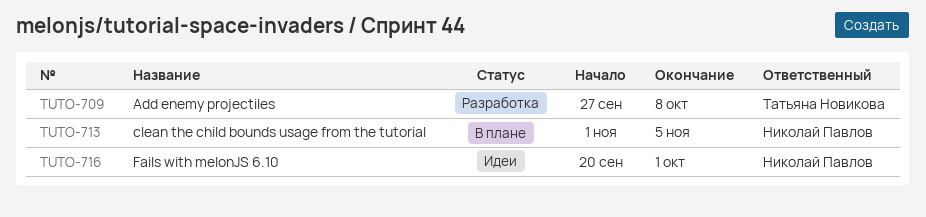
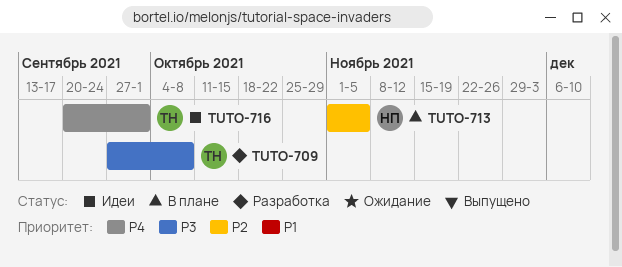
TUTO-716, owner: Николай Павлов -> Татьяна Новикова

